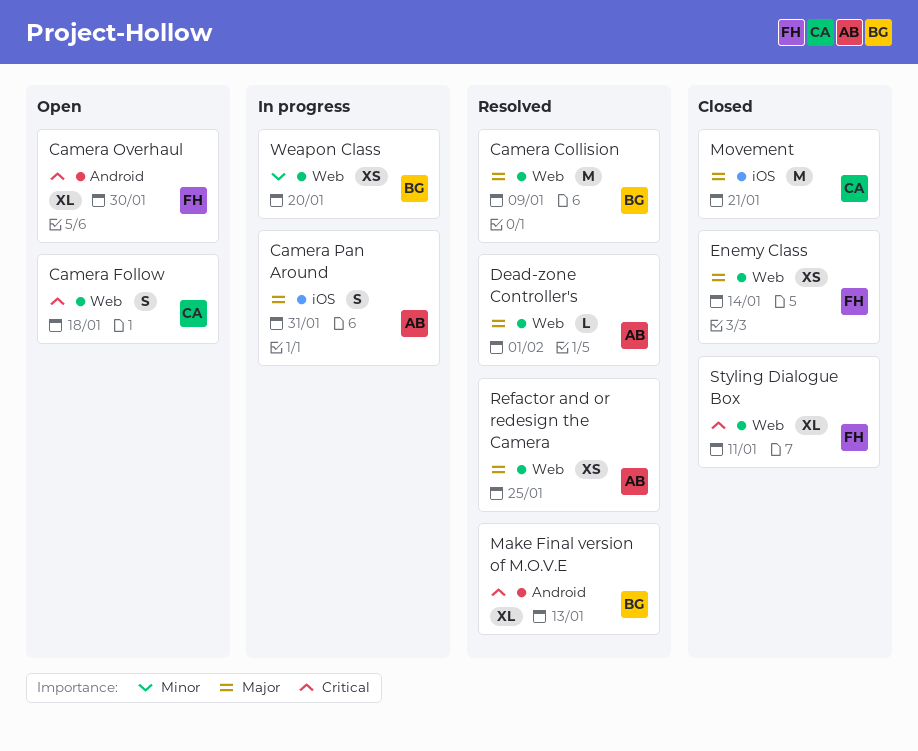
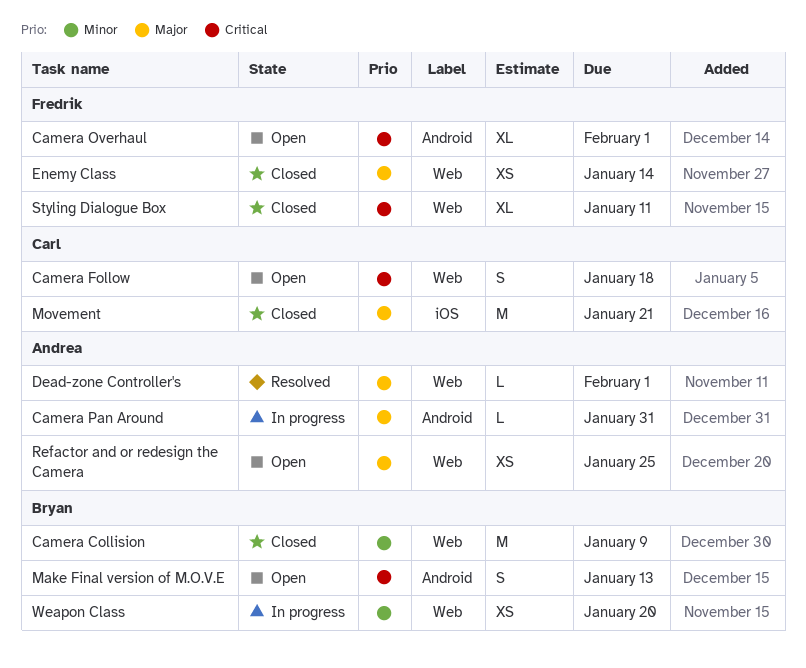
Camera Collision, status: Resolved -> Closed
Camera Collision, priority: Major -> Minor
Camera Overhaul, due: Jan 30 -> Feb 1
Camera Pan Around, label: iOS -> Android
Camera Pan Around, estimate: S -> L
Make Final version of M.O.V.E, status: Resolved -> Open
Make Final version of M.O.V.E, estimate: XL -> S
Refactor and or redesign the Camera, status: Resolved -> Open

